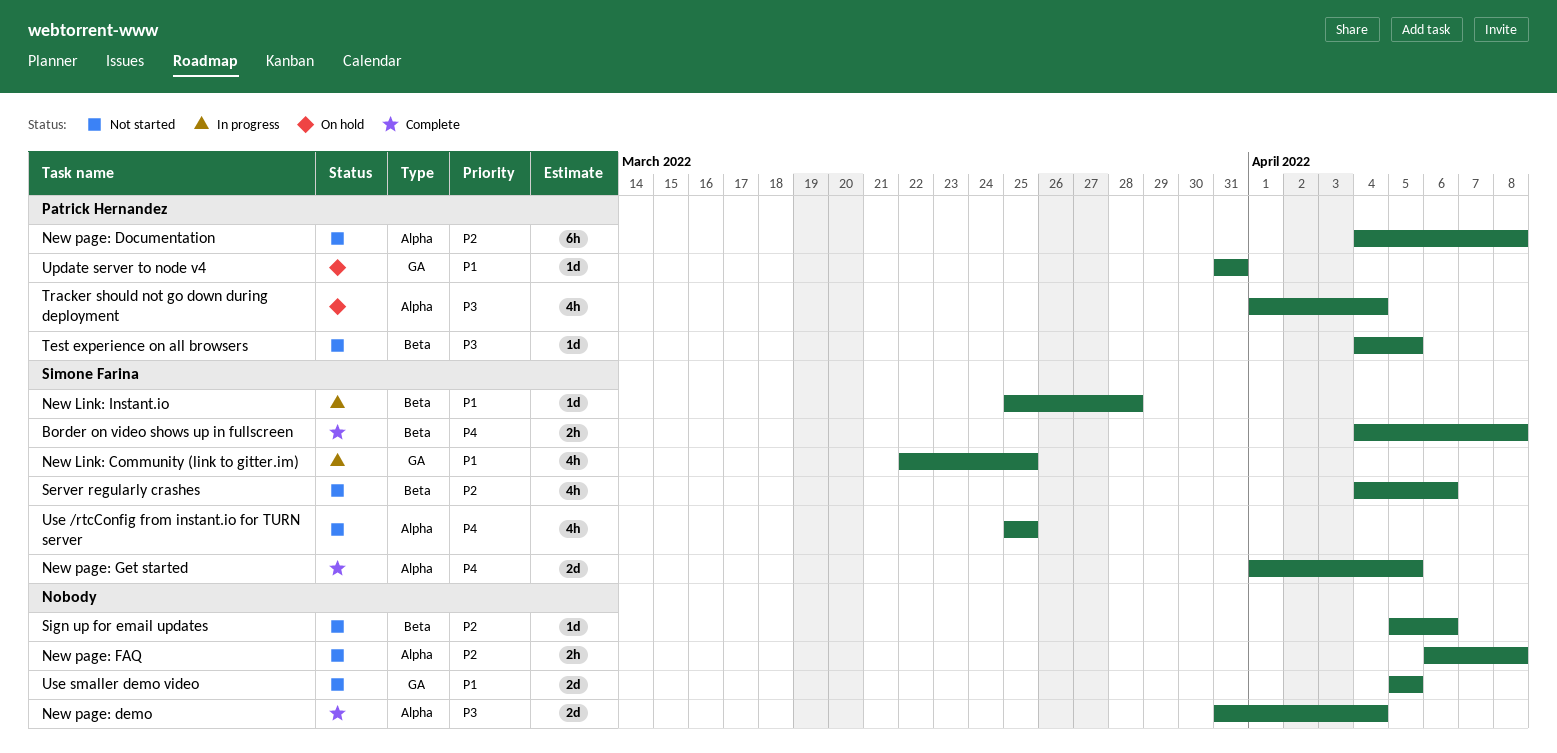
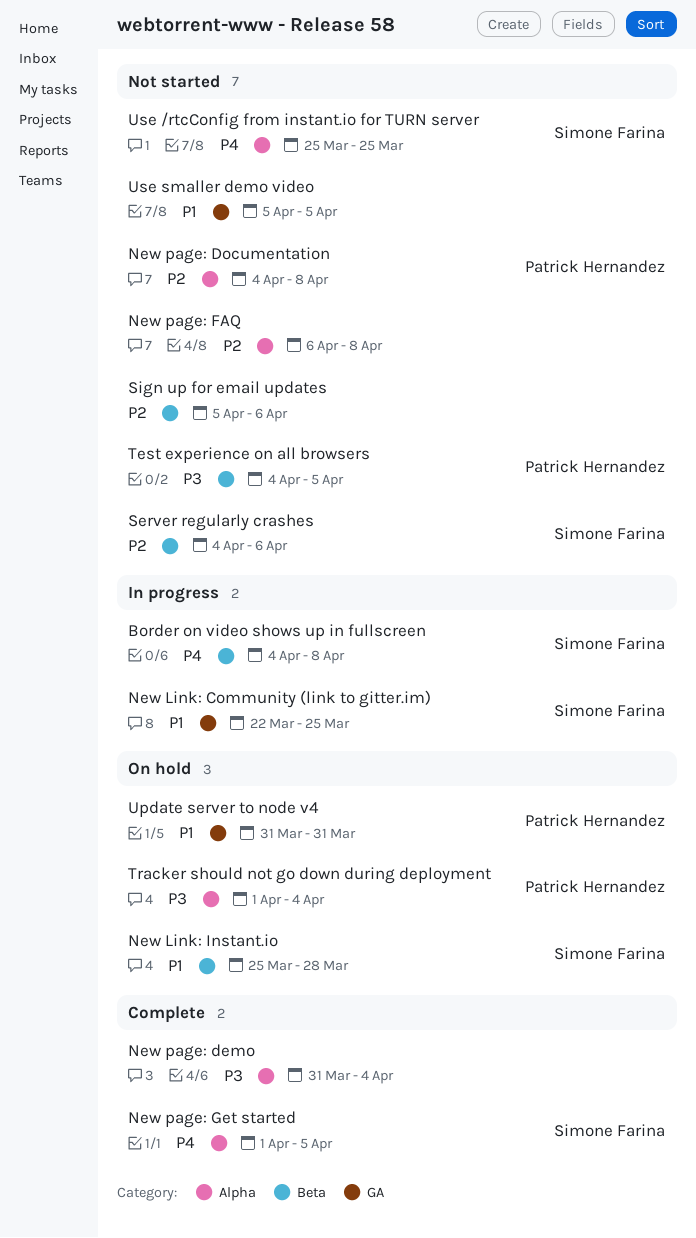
Border on video shows up in fullscreen, status: Complete -> In progress
New Link: Instant.io, status: In progress -> On hold

